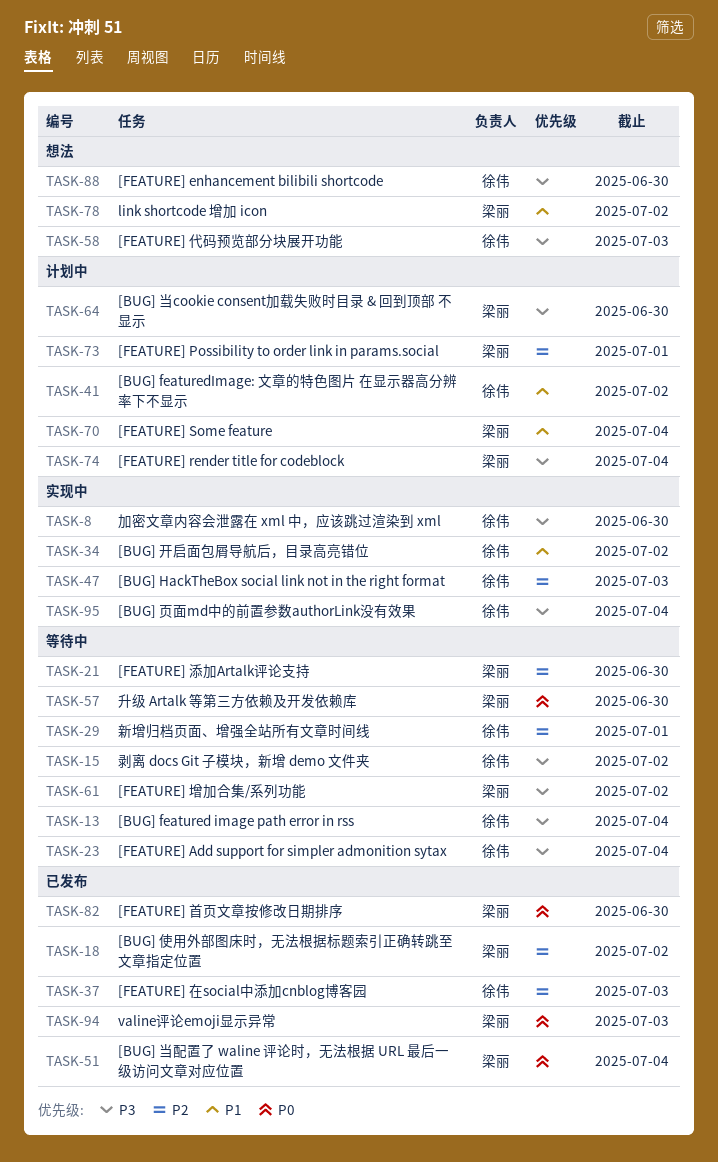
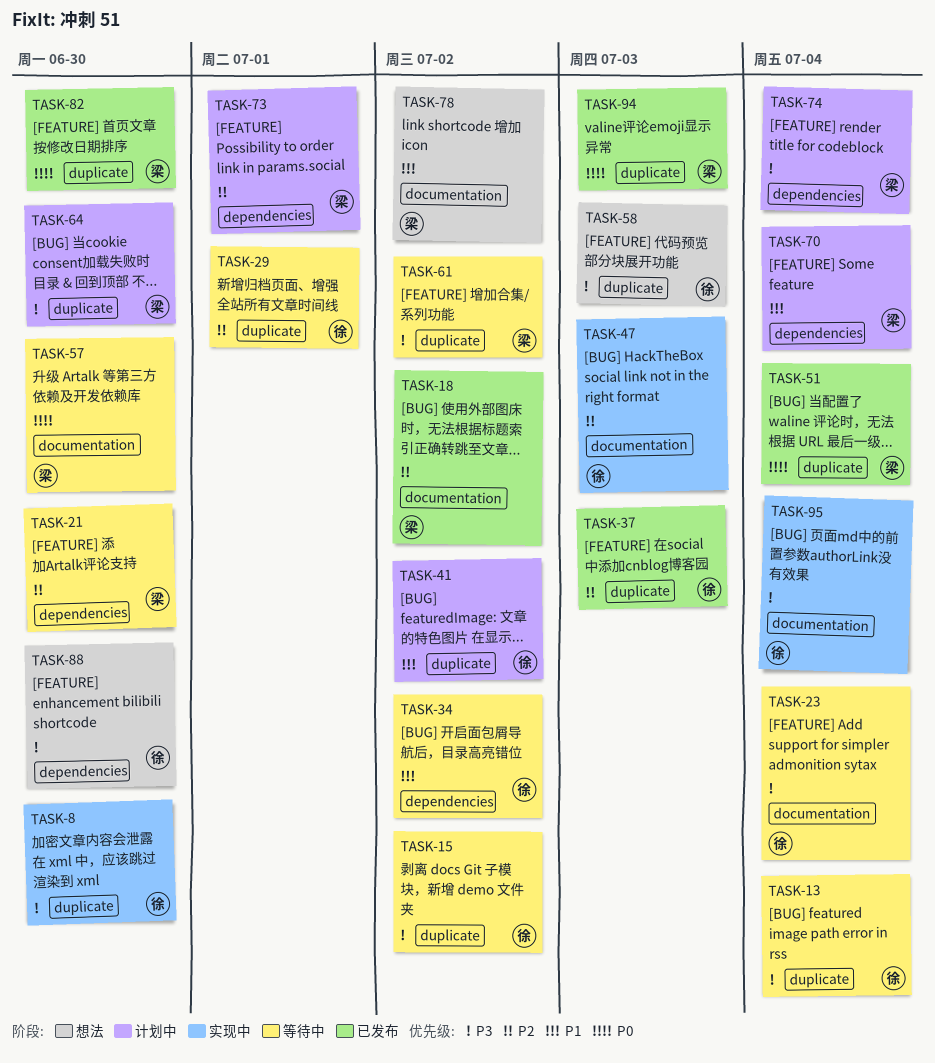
TASK-34, status: 实现中 -> 等待中

